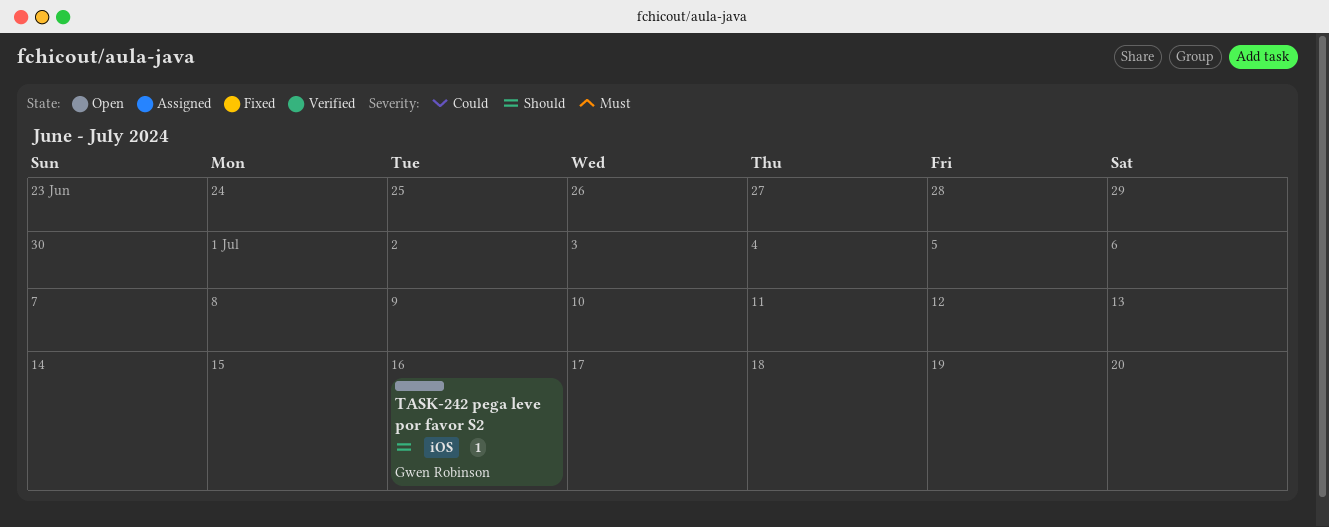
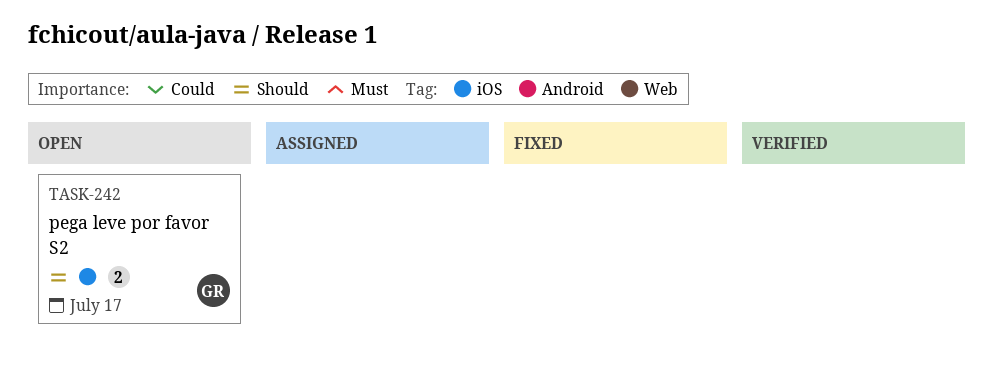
TASK-242, estimate: 1 -> 2
TASK-242, due: Jul 16 -> Jul 17

